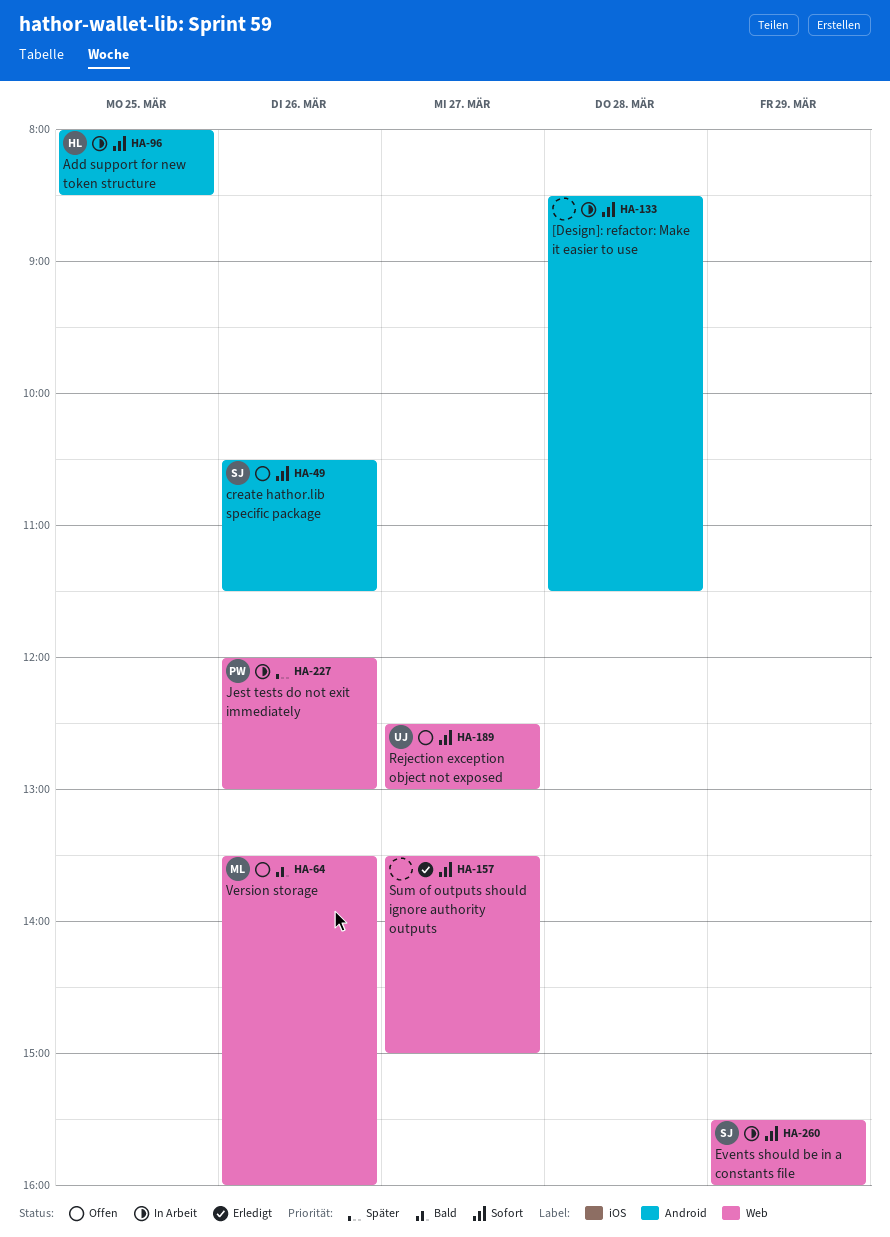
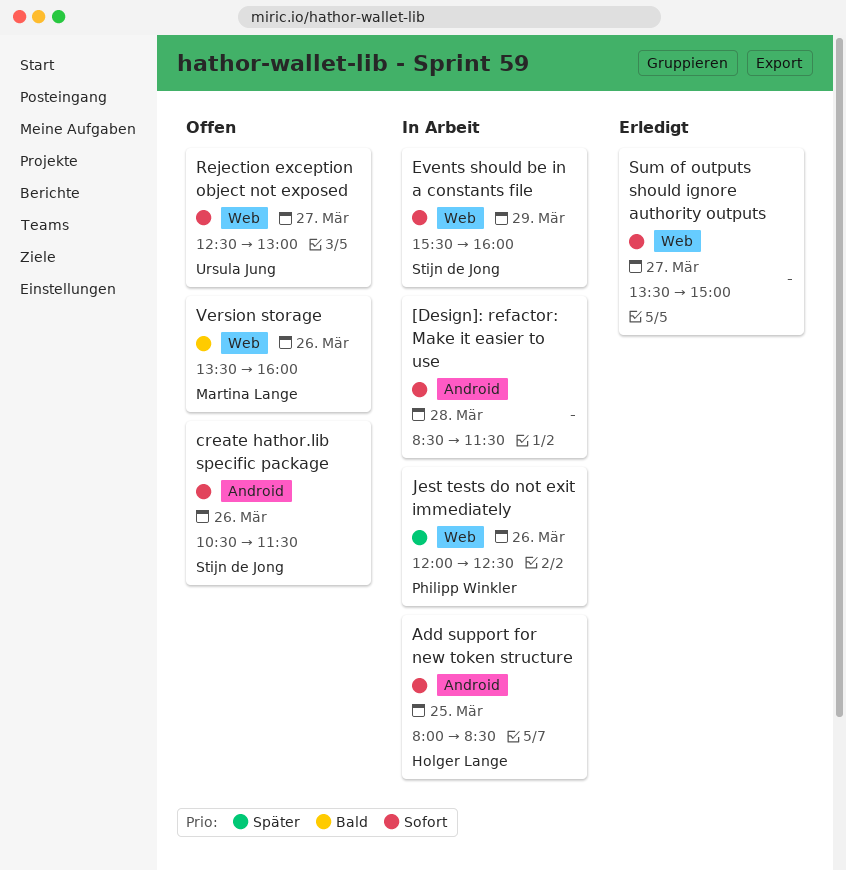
Jest tests do not exit immediately, ends: 13:00 -> 12:30

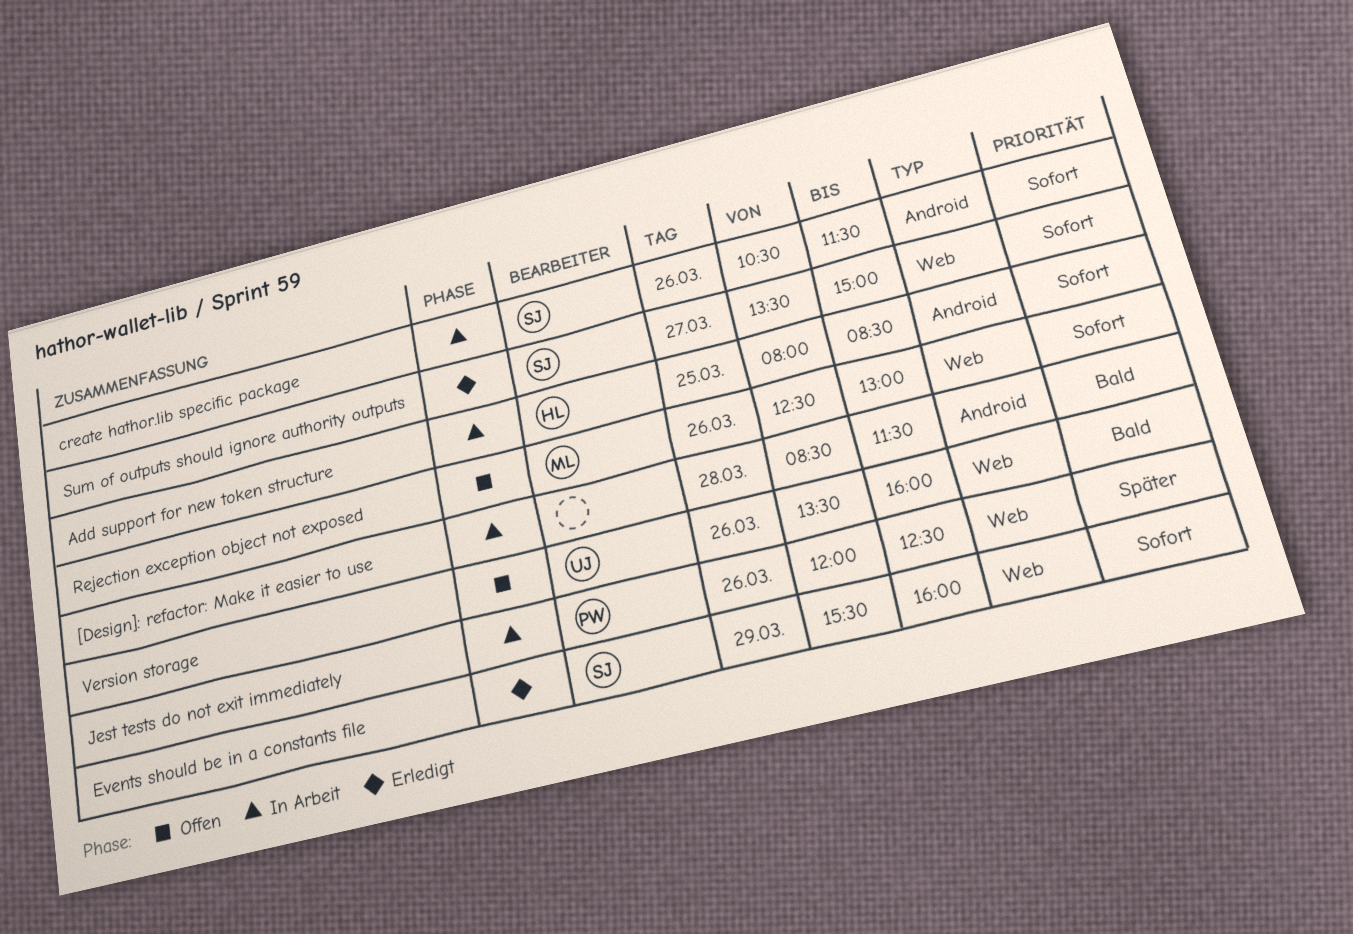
[Design]: refactor: Make it easier to use, priority: Sofort -> Bald
create hathor.lib specific package, status: Offen -> In Arbeit
Events should be in a constants file, status: In Arbeit -> Erledigt
Rejection exception object not exposed, owner: Ursula Jung -> Martina Lange
Rejection exception object not exposed, day: Mar 27 -> Mar 26
Sum of outputs should ignore authority outputs, owner: none -> Stijn de Jong
Version storage, owner: Martina Lange -> Ursula Jung

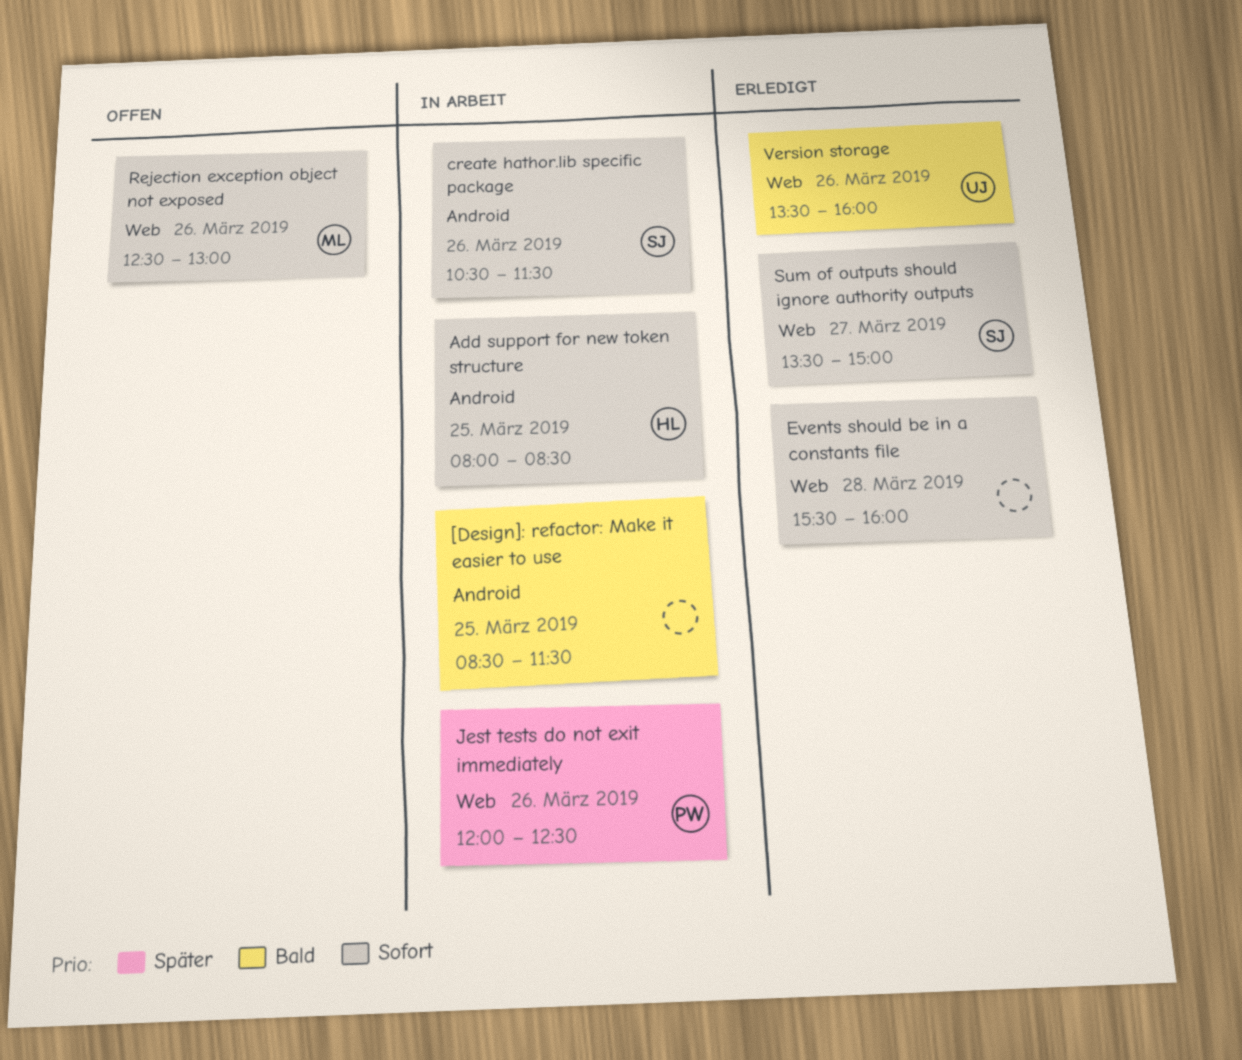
[Design]: refactor: Make it easier to use, day: Mar 28 -> Mar 25
Events should be in a constants file, owner: SJ -> none
Events should be in a constants file, day: Mar 29 -> Mar 28
Version storage, status: Offen -> Erledigt

